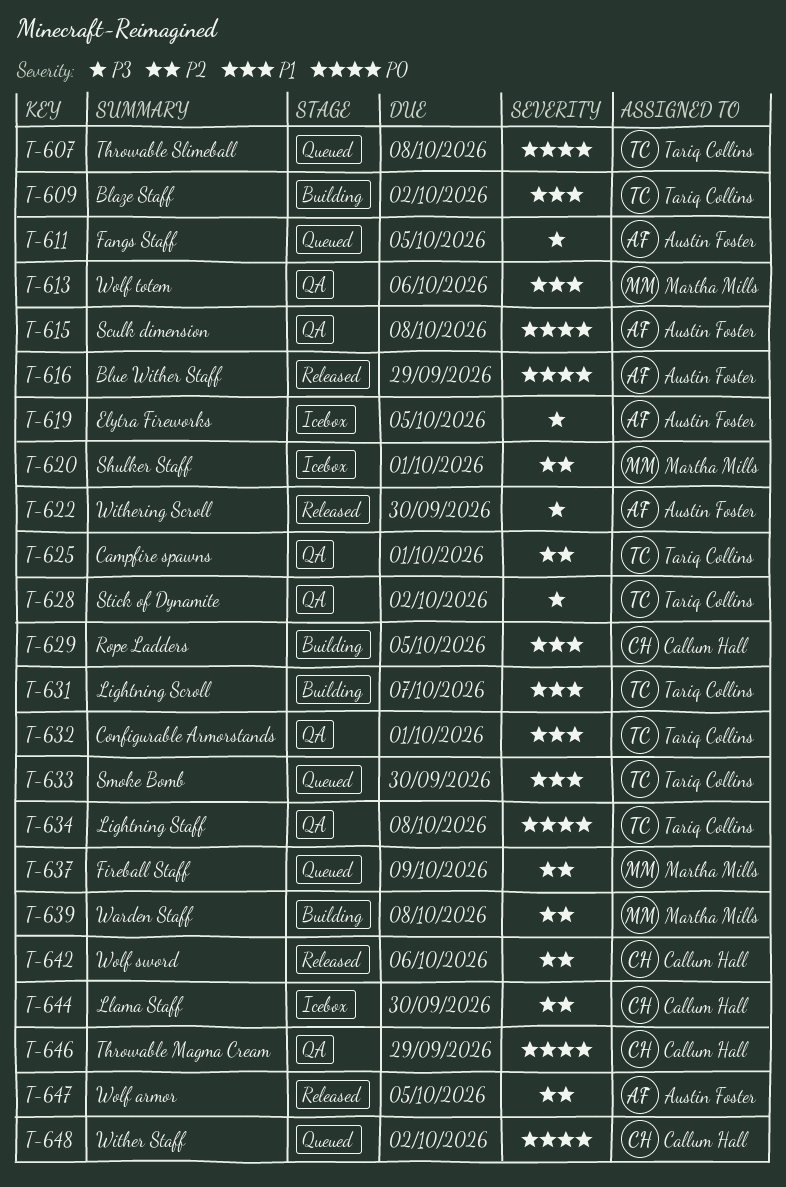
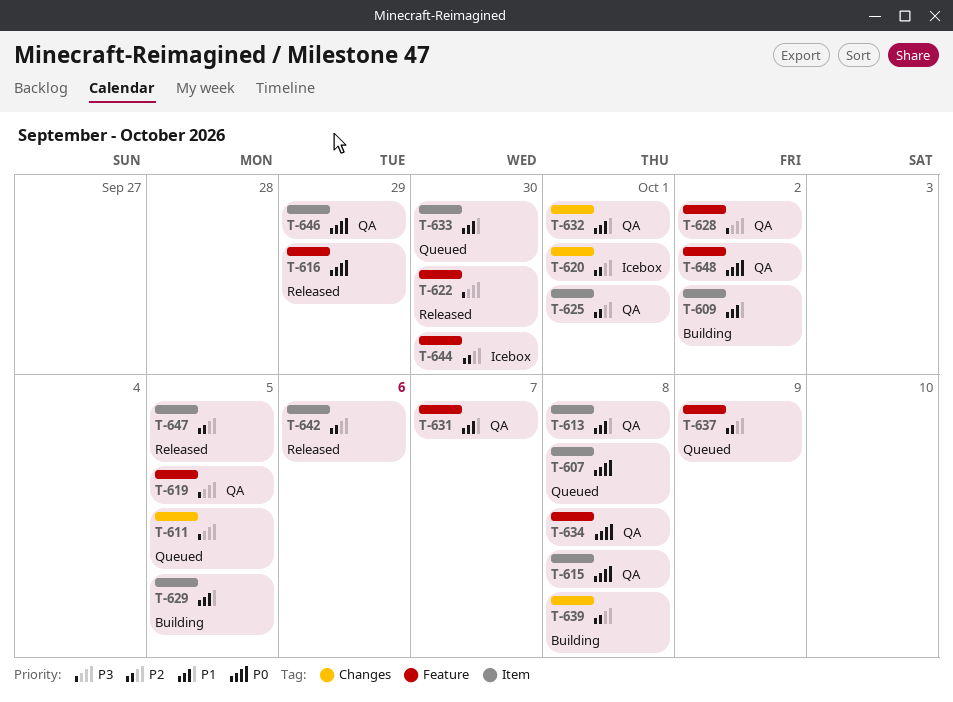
T-613, due: Oct 6 -> Oct 8
T-619, status: Icebox -> QA
T-631, status: Building -> QA
T-648, status: Queued -> QA

